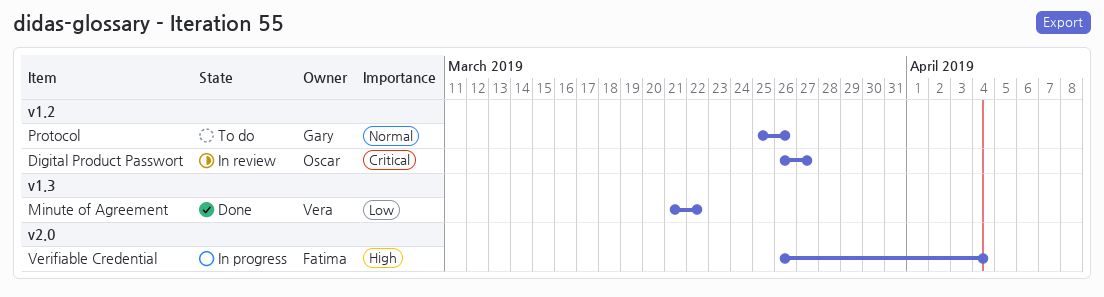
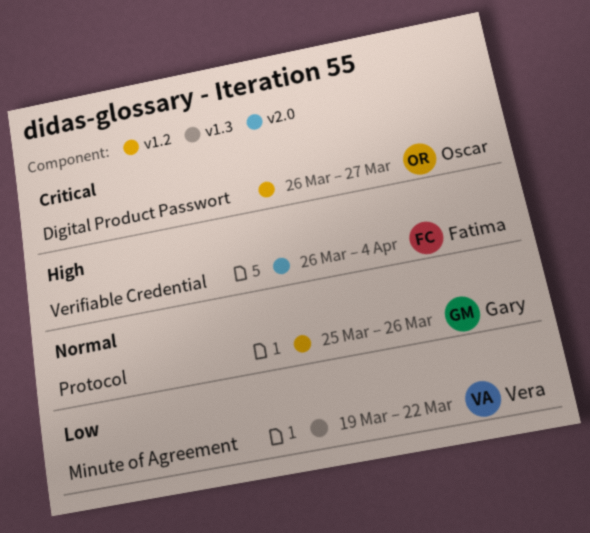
Minute of Agreement, start: Mar 21 -> Mar 19

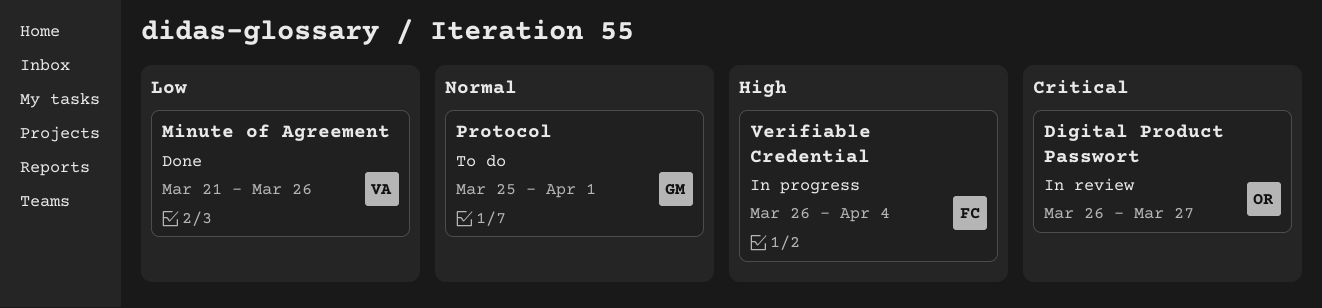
Minute of Agreement, start: Mar 19 -> Mar 21
Minute of Agreement, due: Mar 22 -> Mar 26
Protocol, due: Mar 26 -> Apr 1

